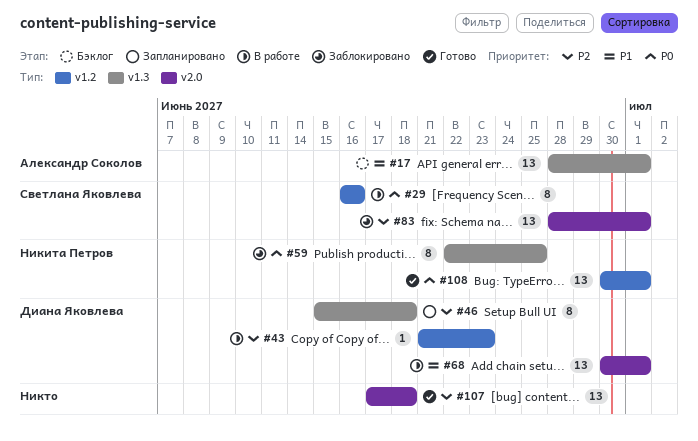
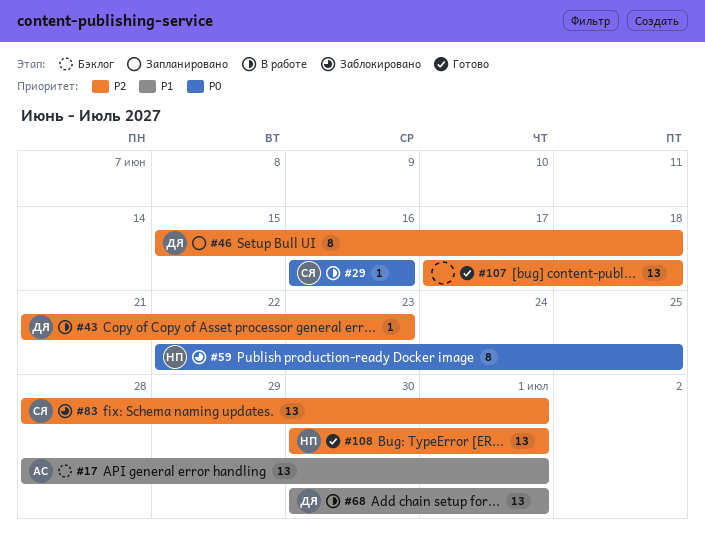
#29, estimate: 8 -> 1
#108, priority: P0 -> P2

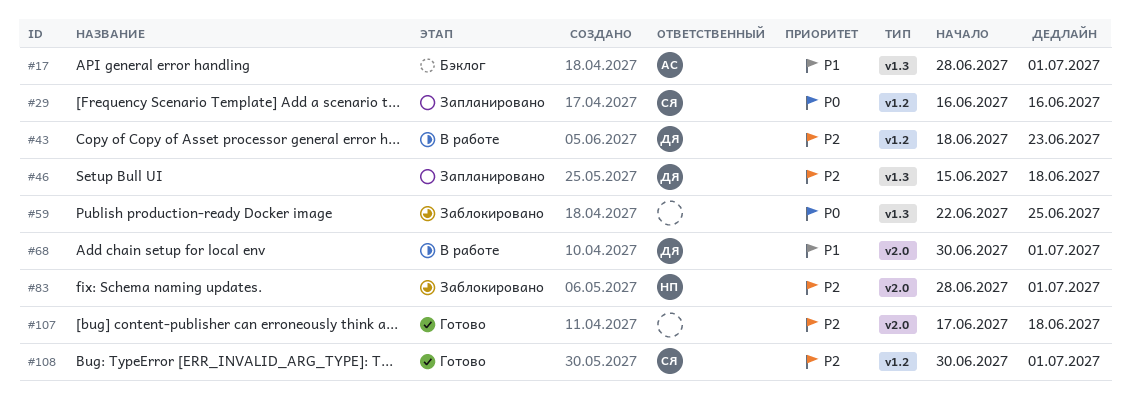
#29, status: В работе -> Запланировано
#43, start: Jun 21 -> Jun 18
#59, owner: НП -> none
#83, owner: СЯ -> НП
#108, owner: НП -> СЯ

